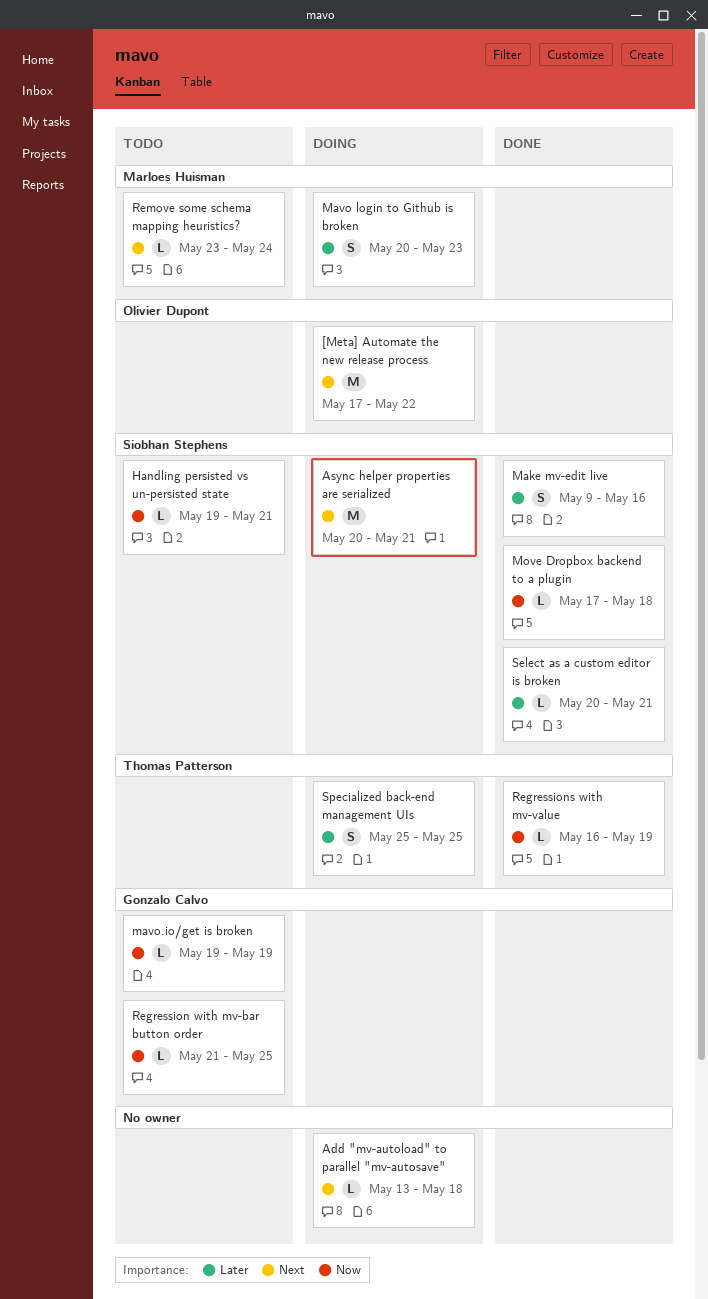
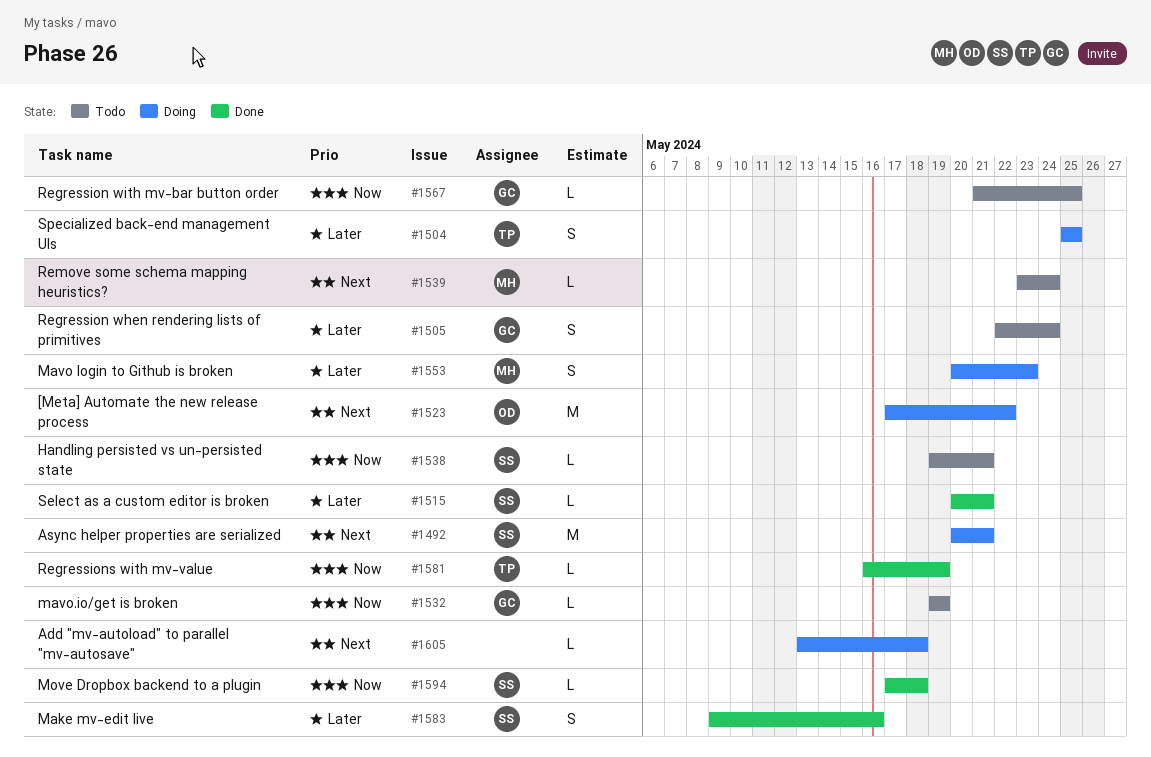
Regression when rendering lists of primitives: none -> present

